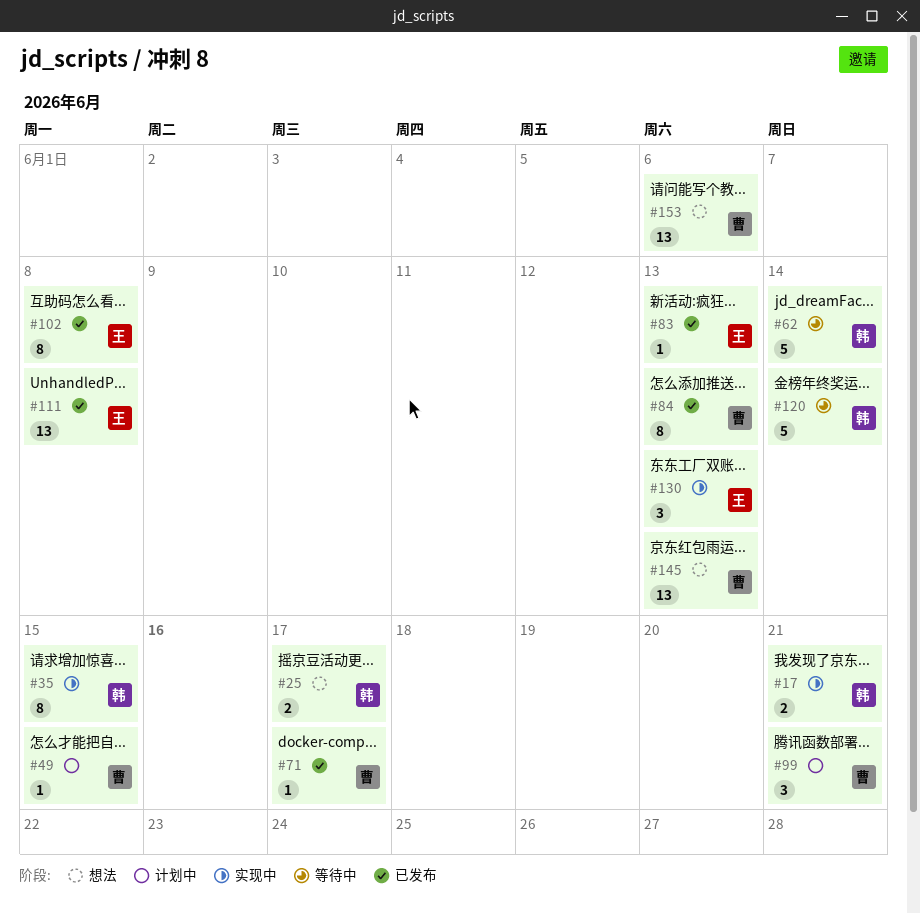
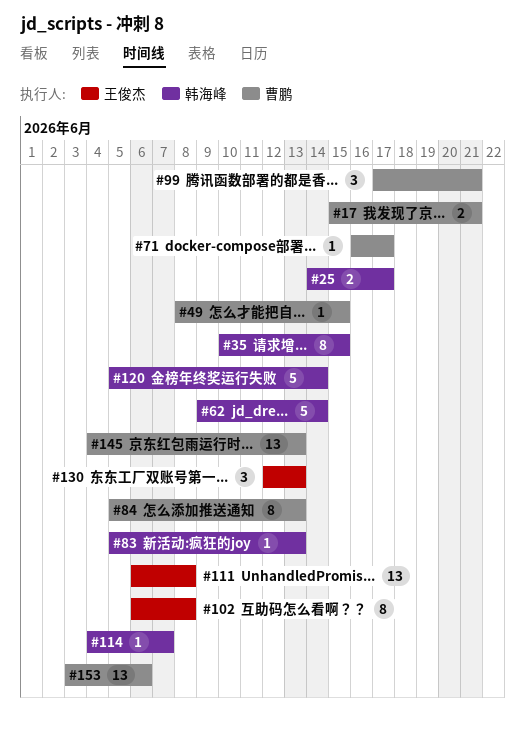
#17, owner: 韩海峰 -> 曹鹏
#83, owner: 王俊杰 -> 韩海峰
#114: none -> present

